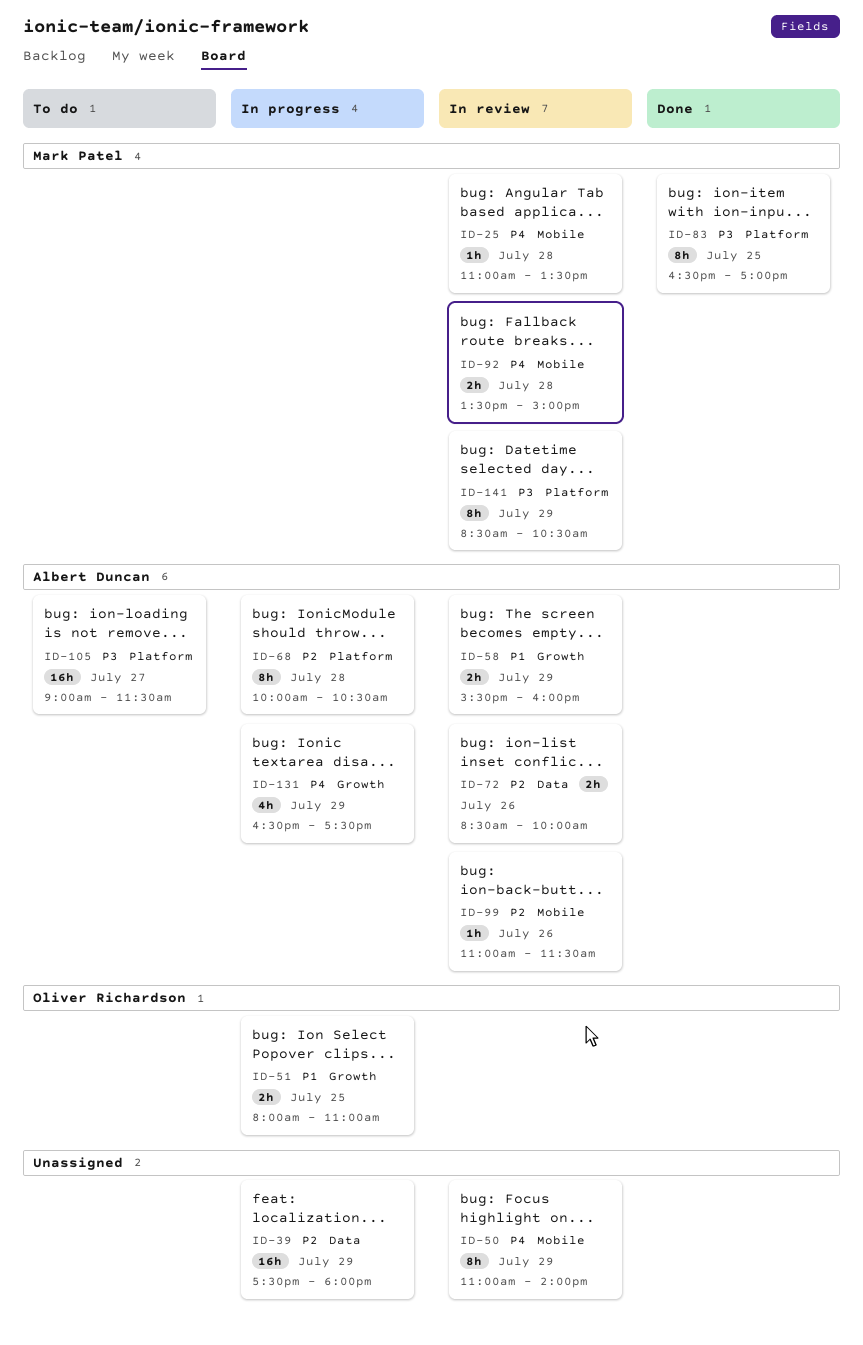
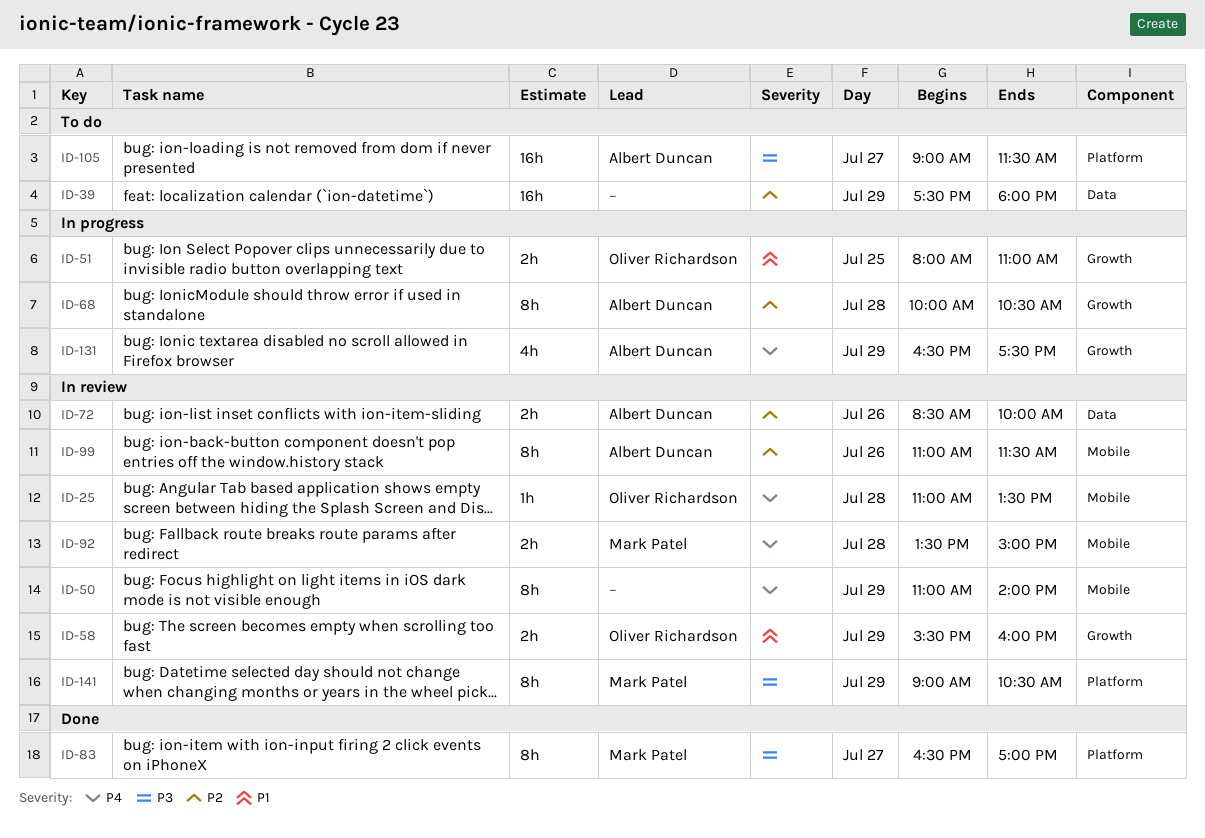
ID-25, owner: Mark Patel -> Oliver Richardson
ID-39, status: In progress -> To do
ID-58, owner: Albert Duncan -> Oliver Richardson
ID-68, label: Platform -> Growth
ID-83, day: Jul 25 -> Jul 27
ID-99, estimate: 1h -> 8h
ID-141, begins: 08:30 -> 09:00

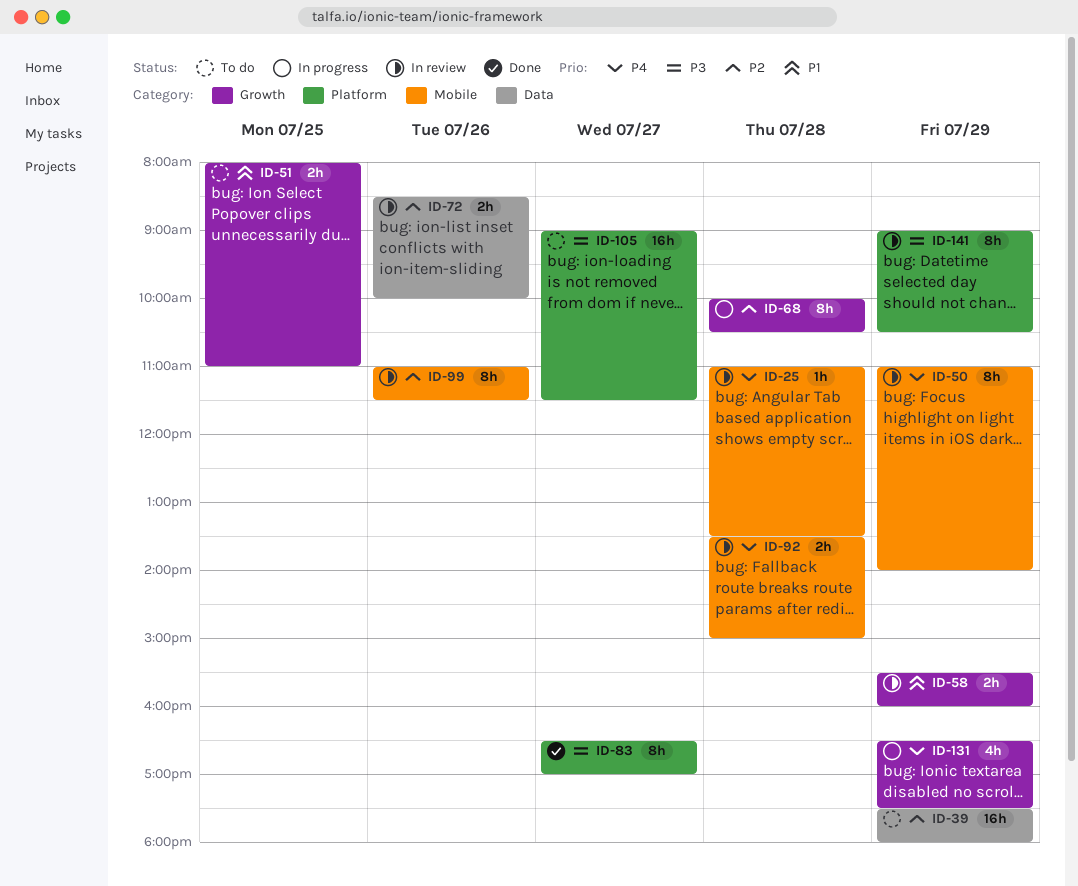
ID-51, status: In progress -> To do

